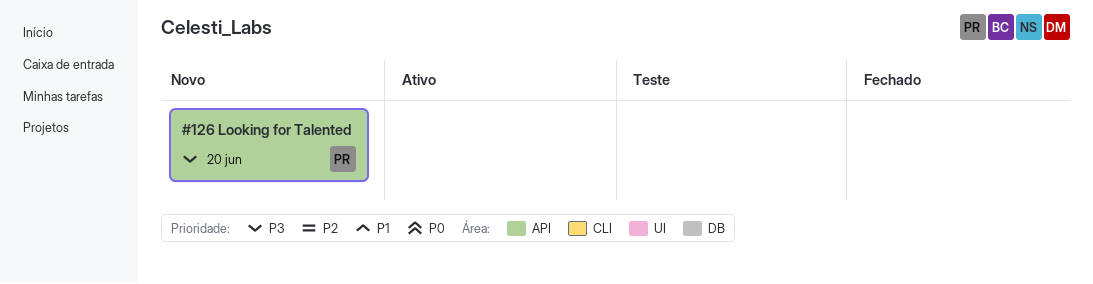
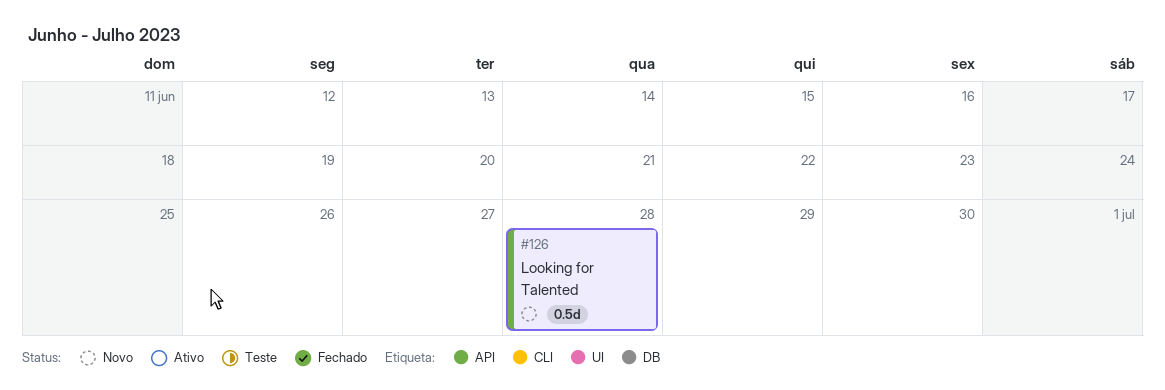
#126, due: Jun 20 -> Jun 28

